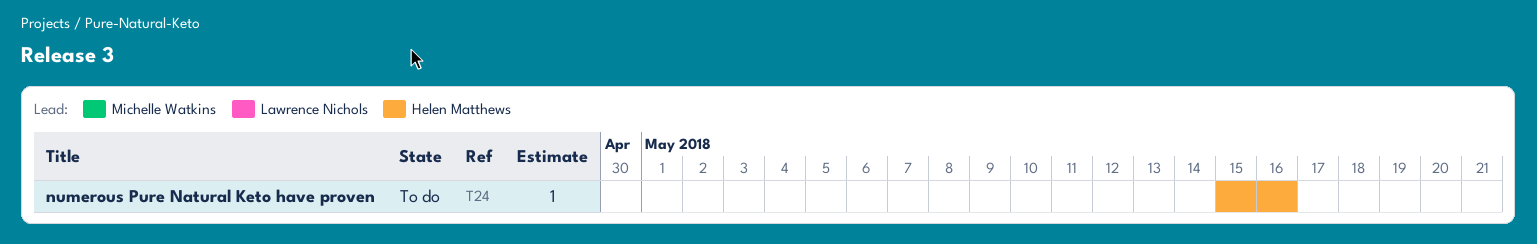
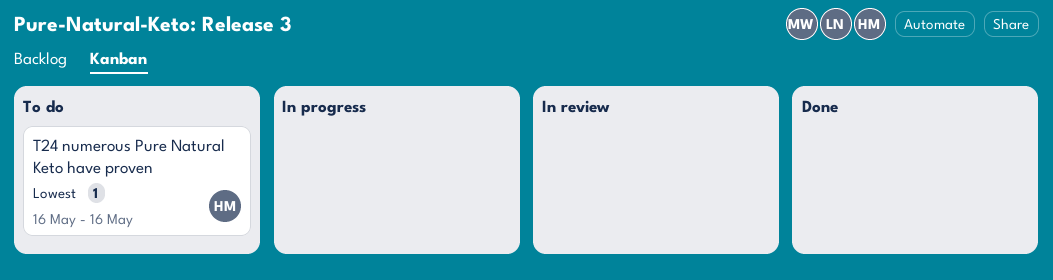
T24, start: May 15 -> May 16

